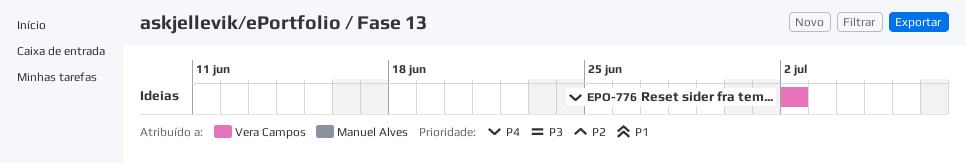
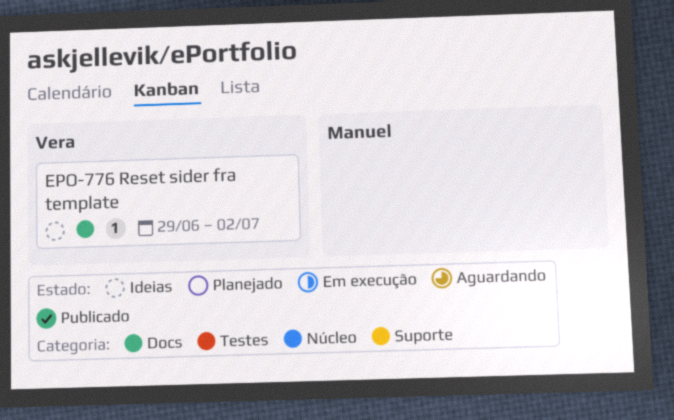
EPO-776, start: Jul 2 -> Jun 29

